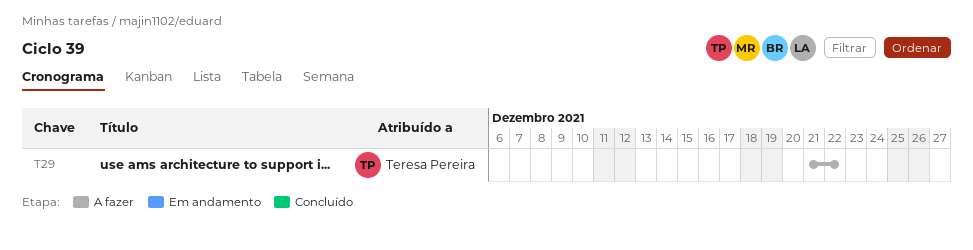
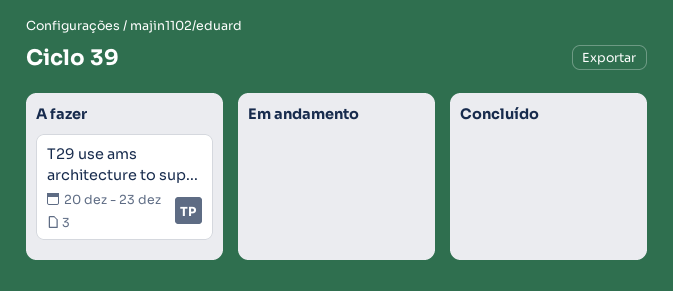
T29, start: Dec 21 -> Dec 20
T29, due: Dec 22 -> Dec 23

